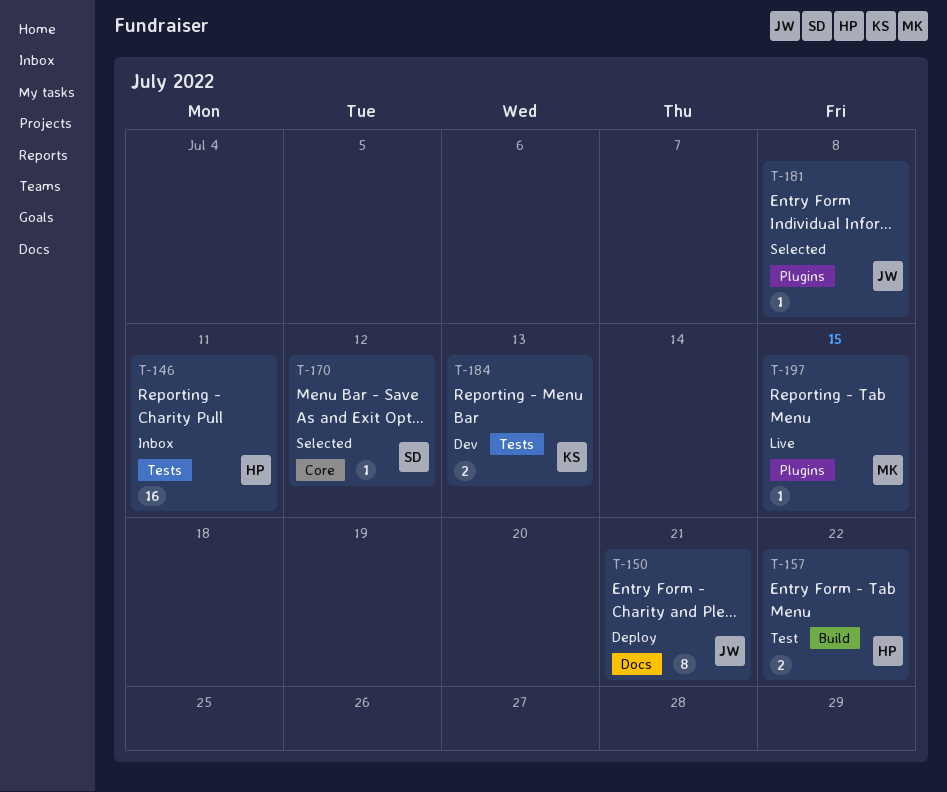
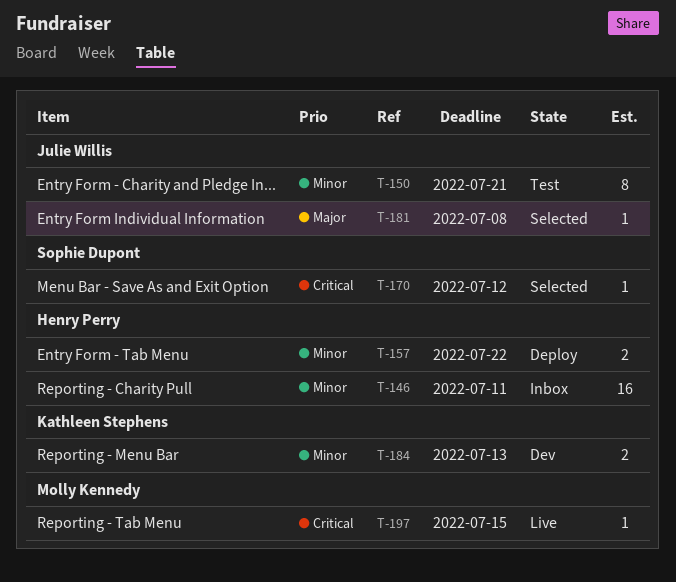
T-150, status: Deploy -> Test
T-157, status: Test -> Deploy

